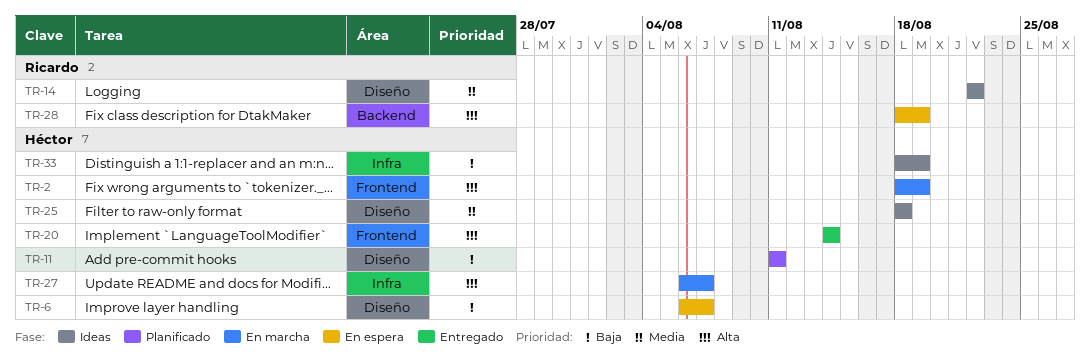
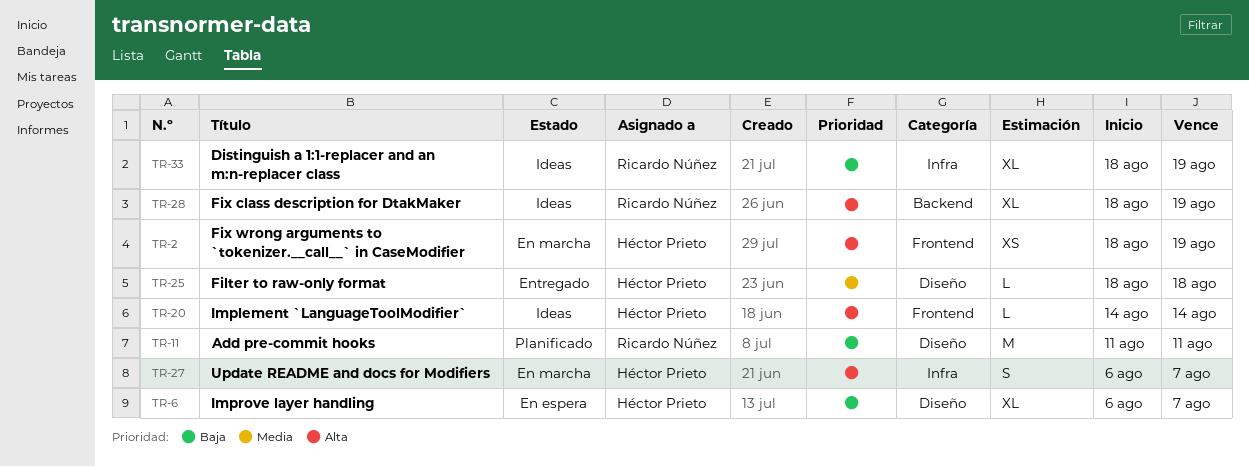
TR-11, owner: Héctor Prieto -> Ricardo Núñez
TR-14: present -> none
TR-20, status: Entregado -> Ideas
TR-25, status: Ideas -> Entregado
TR-28, status: En espera -> Ideas
TR-33, owner: Héctor Prieto -> Ricardo Núñez

